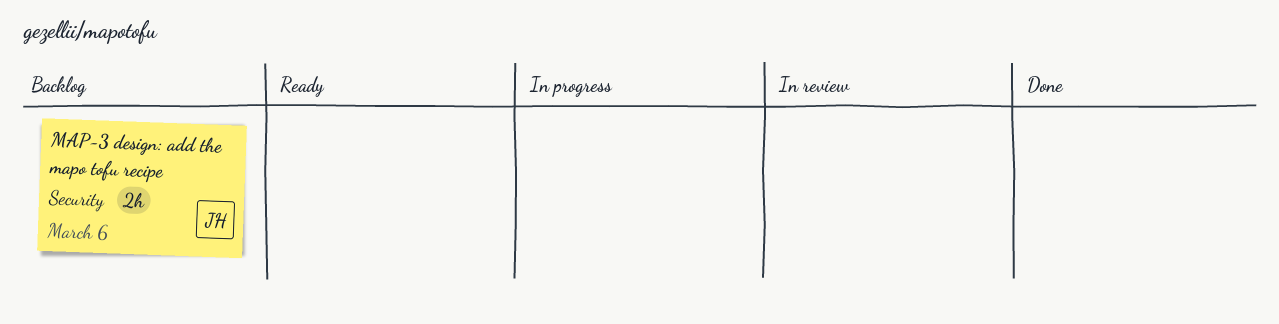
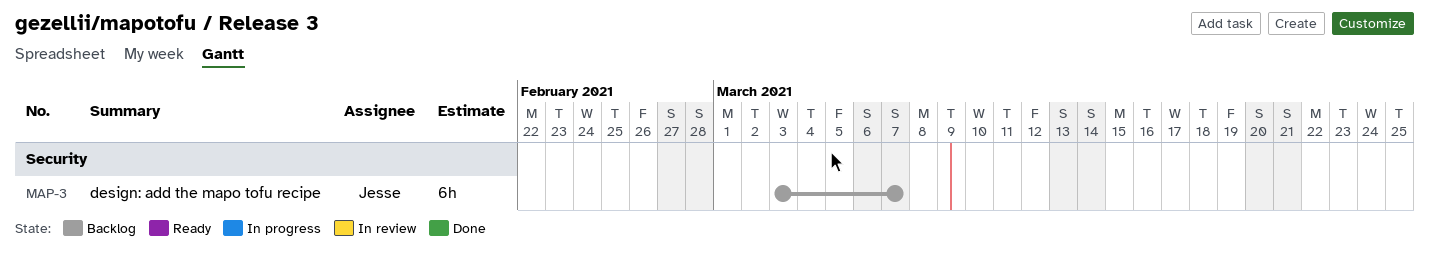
MAP-3, estimate: 2h -> 6h
MAP-3, due: Mar 6 -> Mar 7

